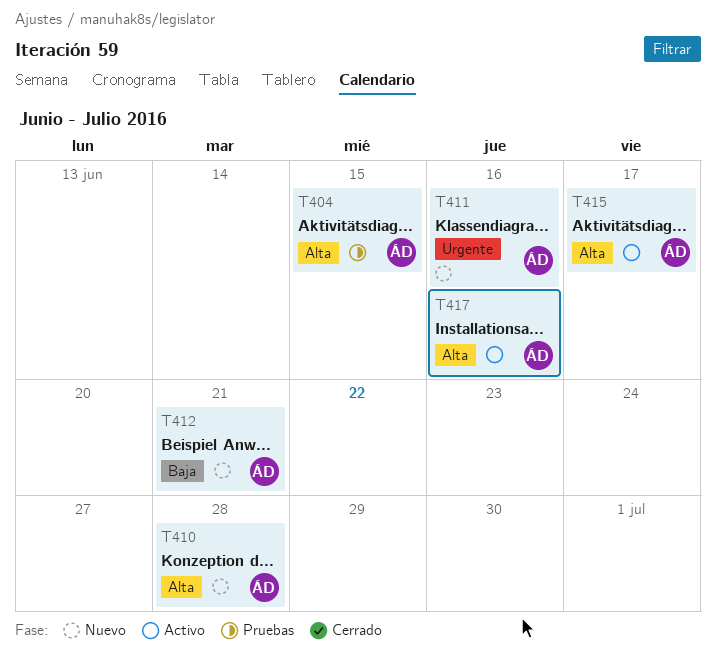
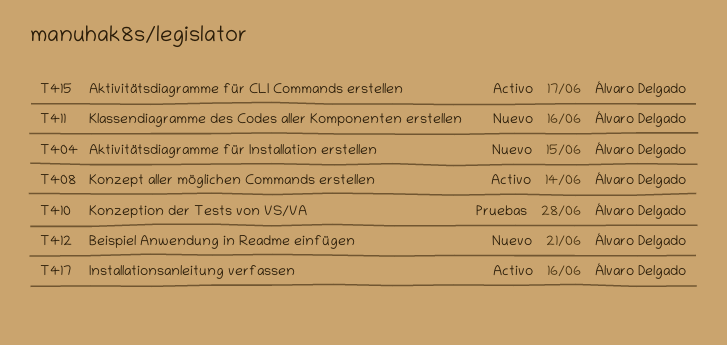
T404, status: Pruebas -> Nuevo
T408: none -> present
T410, status: Nuevo -> Pruebas

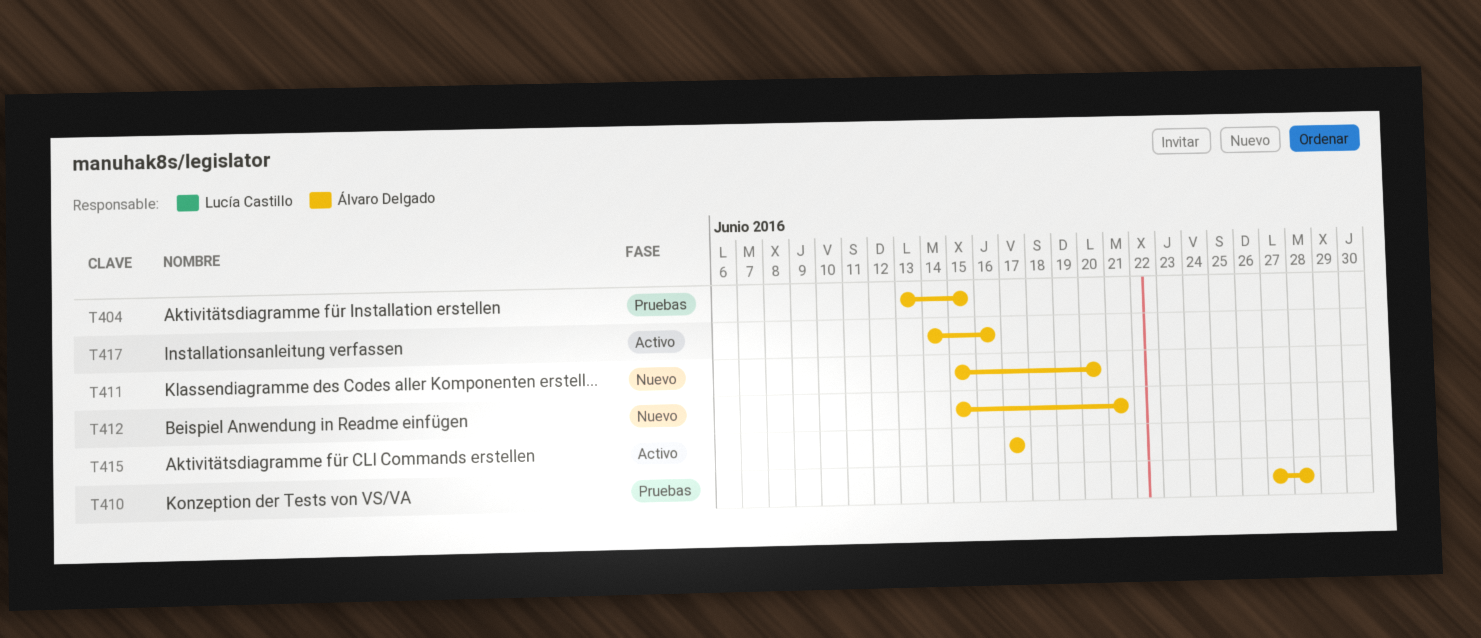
T404, status: Nuevo -> Pruebas
T408: present -> none
T411, due: Jun 16 -> Jun 20

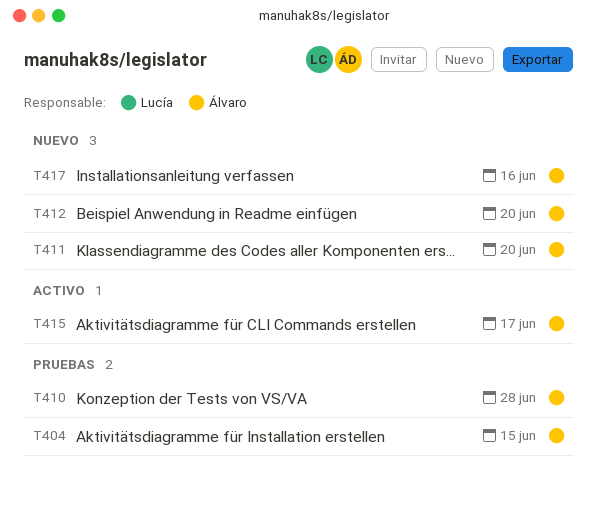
T412, due: Jun 21 -> Jun 20
T417, status: Activo -> Nuevo

